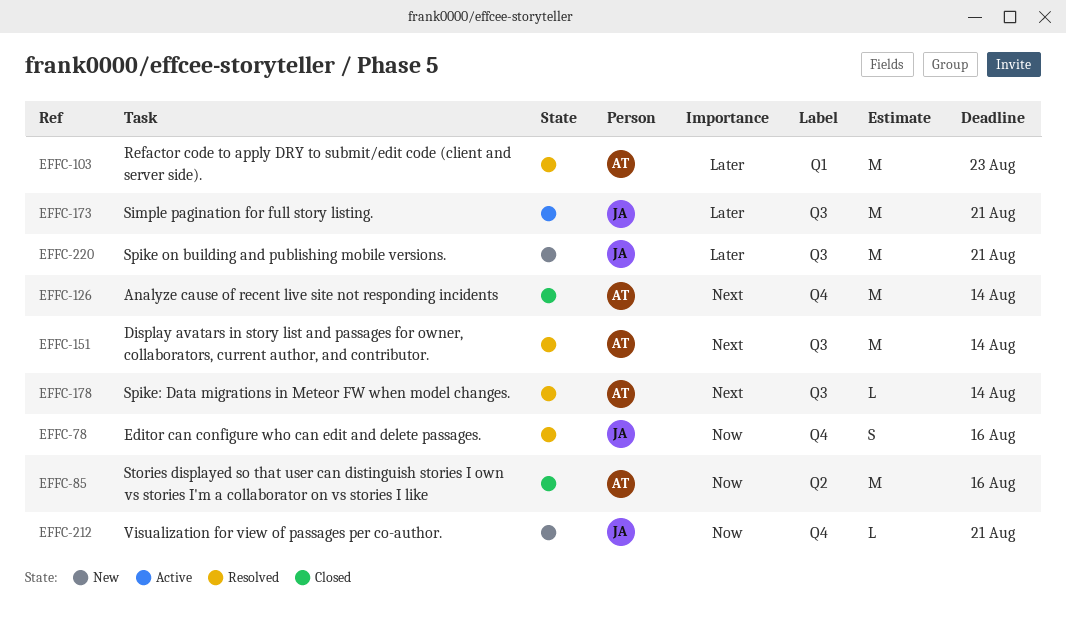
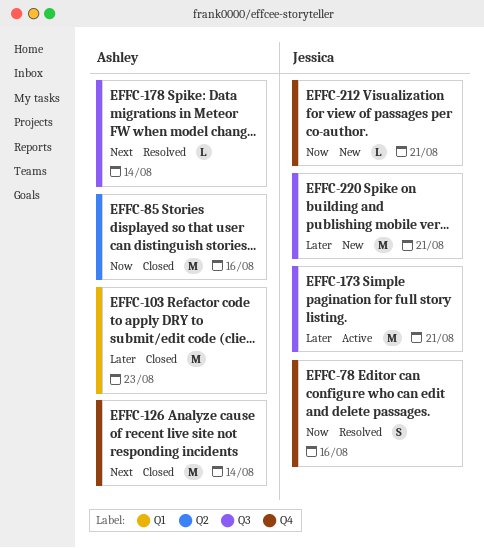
EFFC-103, status: Resolved -> Closed
EFFC-151: present -> none

